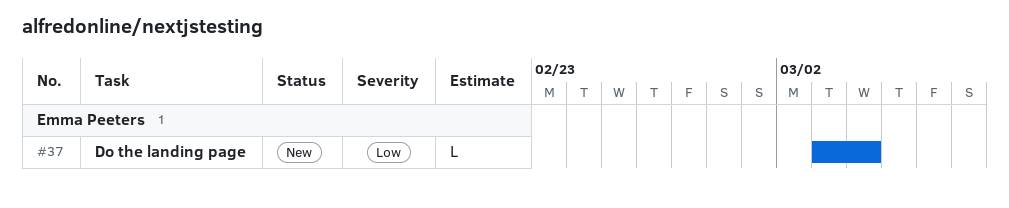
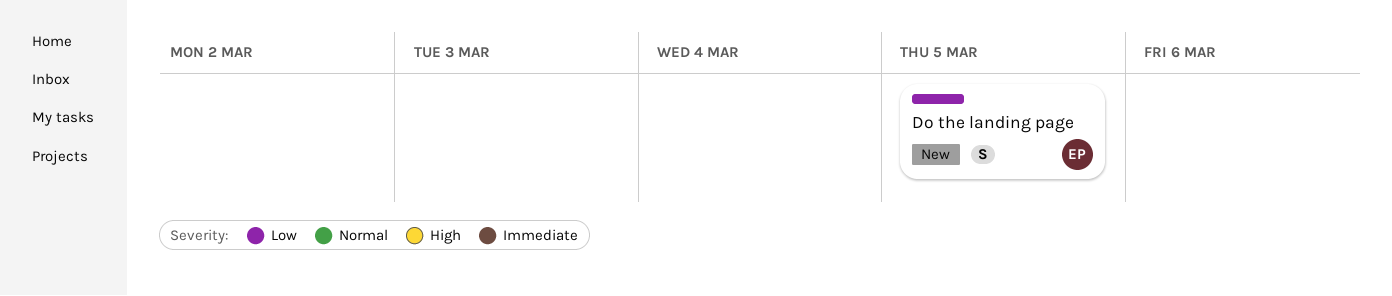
Do the landing page, estimate: L -> S
Do the landing page, due: Mar 4 -> Mar 5

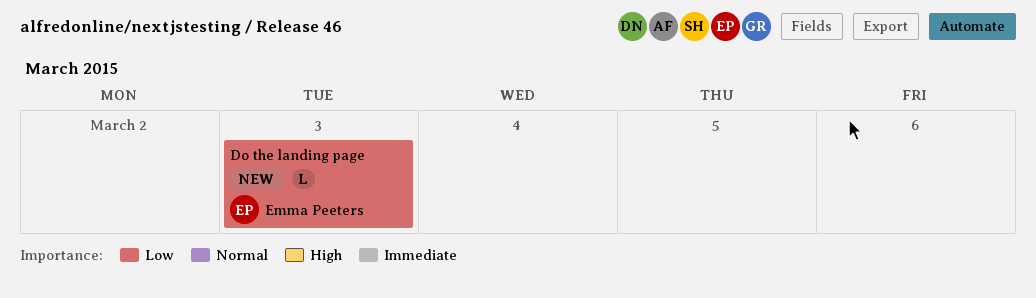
Do the landing page, estimate: S -> L
Do the landing page, due: Mar 5 -> Mar 3

